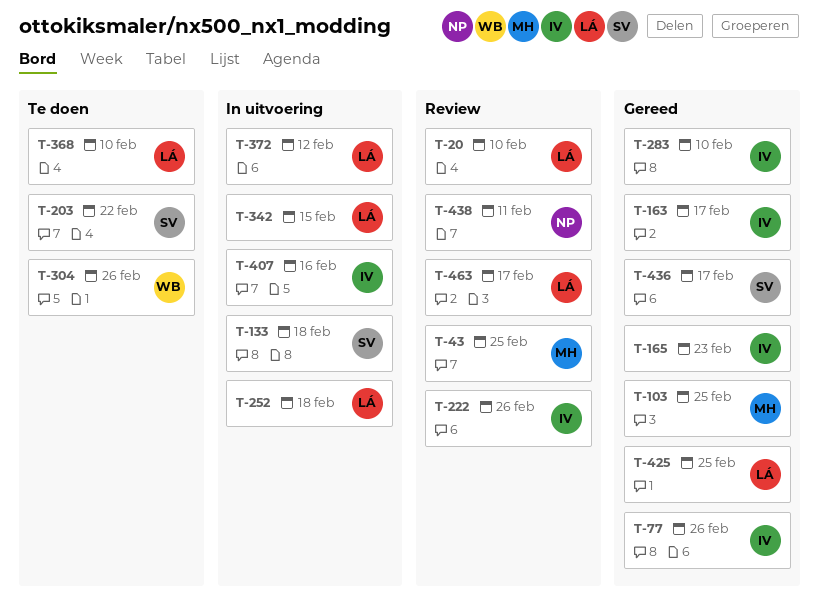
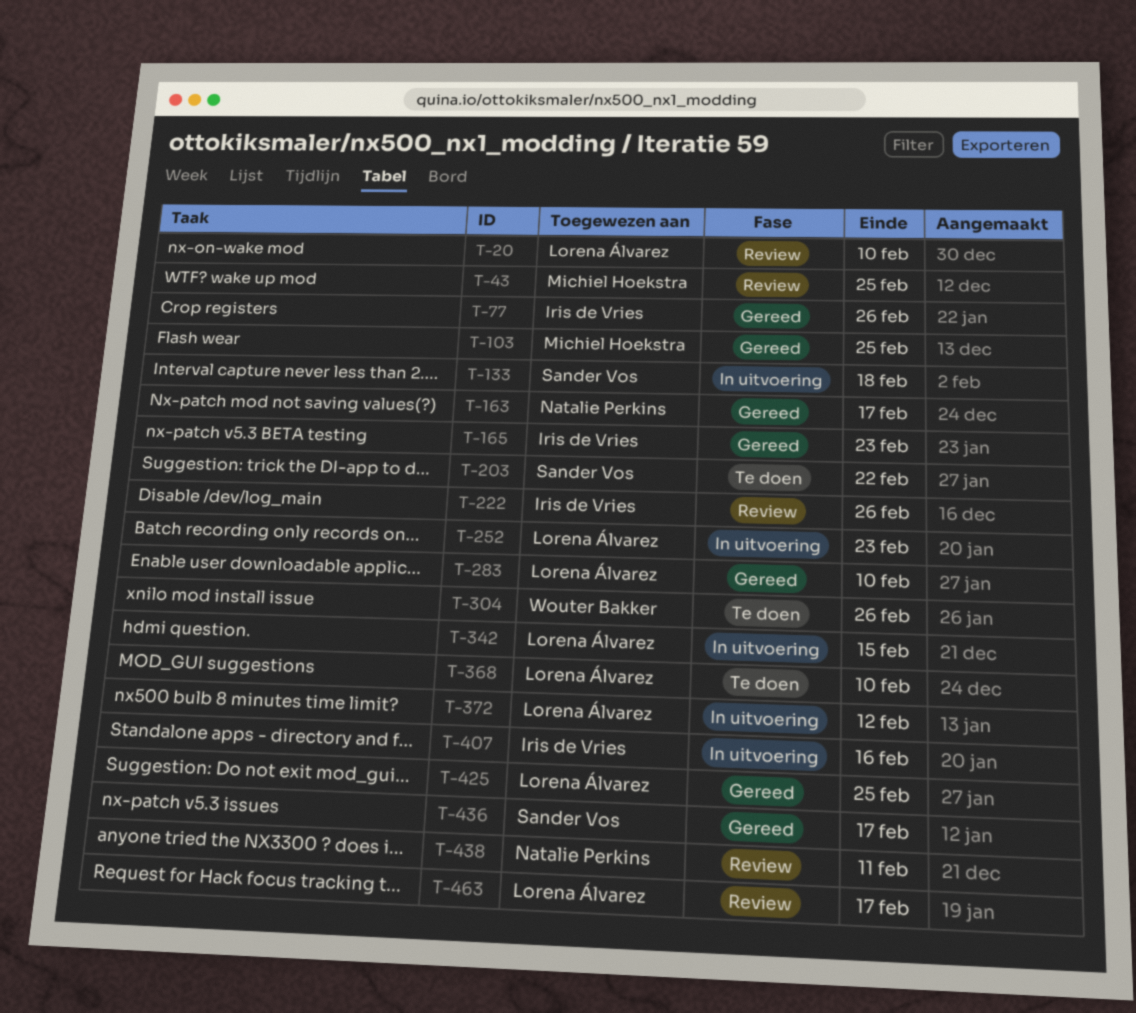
T-163, owner: Iris de Vries -> Natalie Perkins
T-252, due: Feb 18 -> Feb 23
T-283, owner: Iris de Vries -> Lorena Álvarez

